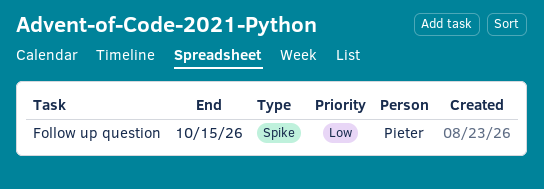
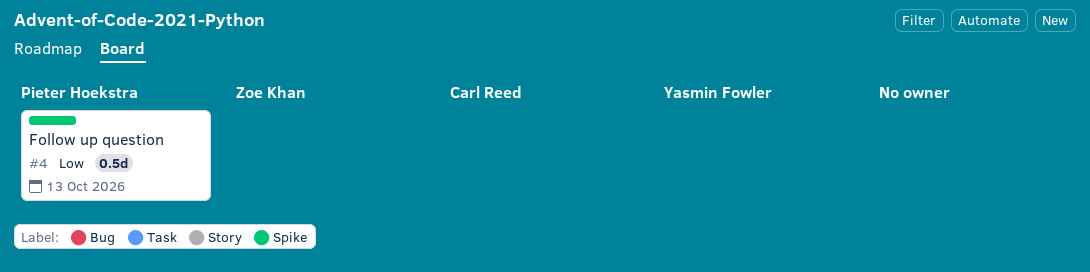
Follow up question, due: Oct 15 -> Oct 13

